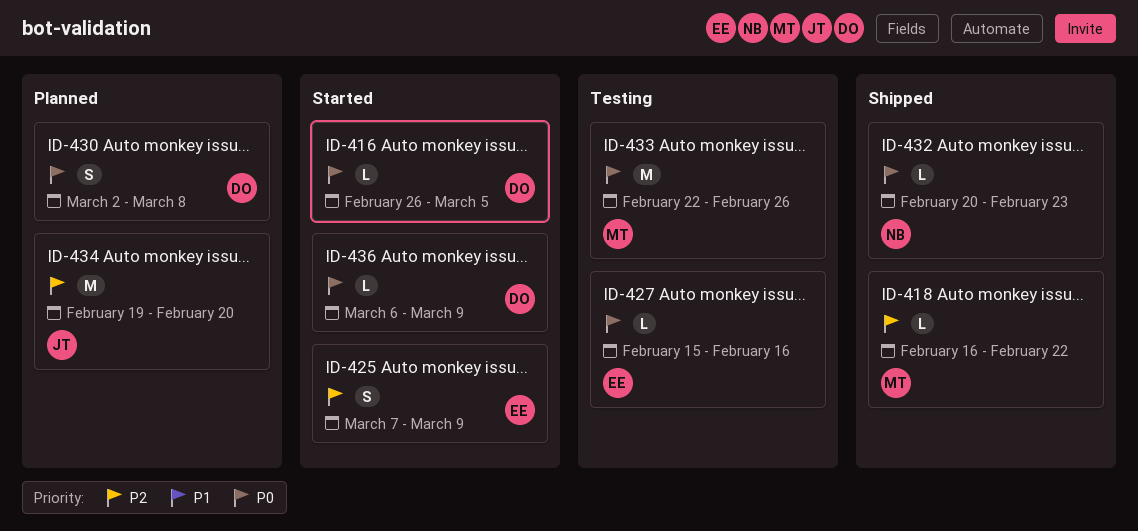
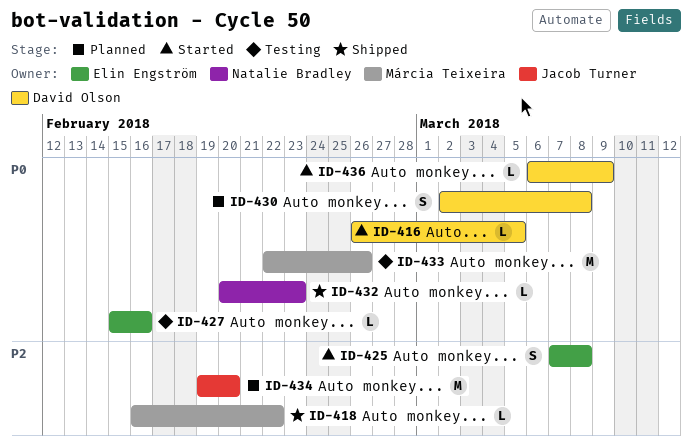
ID-425, due: Mar 9 -> Mar 8

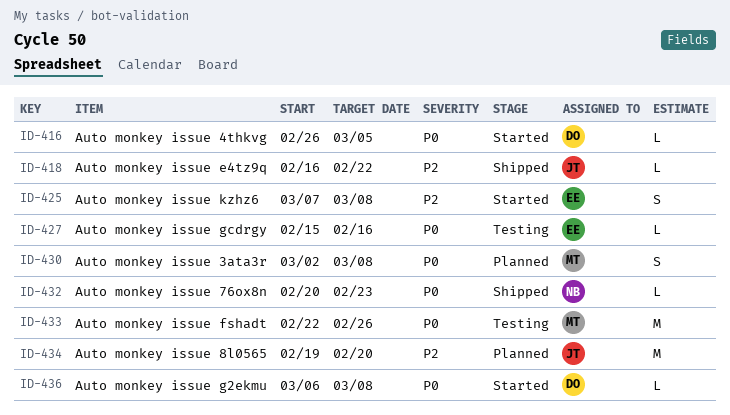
ID-418, owner: Márcia Teixeira -> Jacob Turner
ID-430, owner: David Olson -> Márcia Teixeira
ID-436, due: Mar 9 -> Mar 8

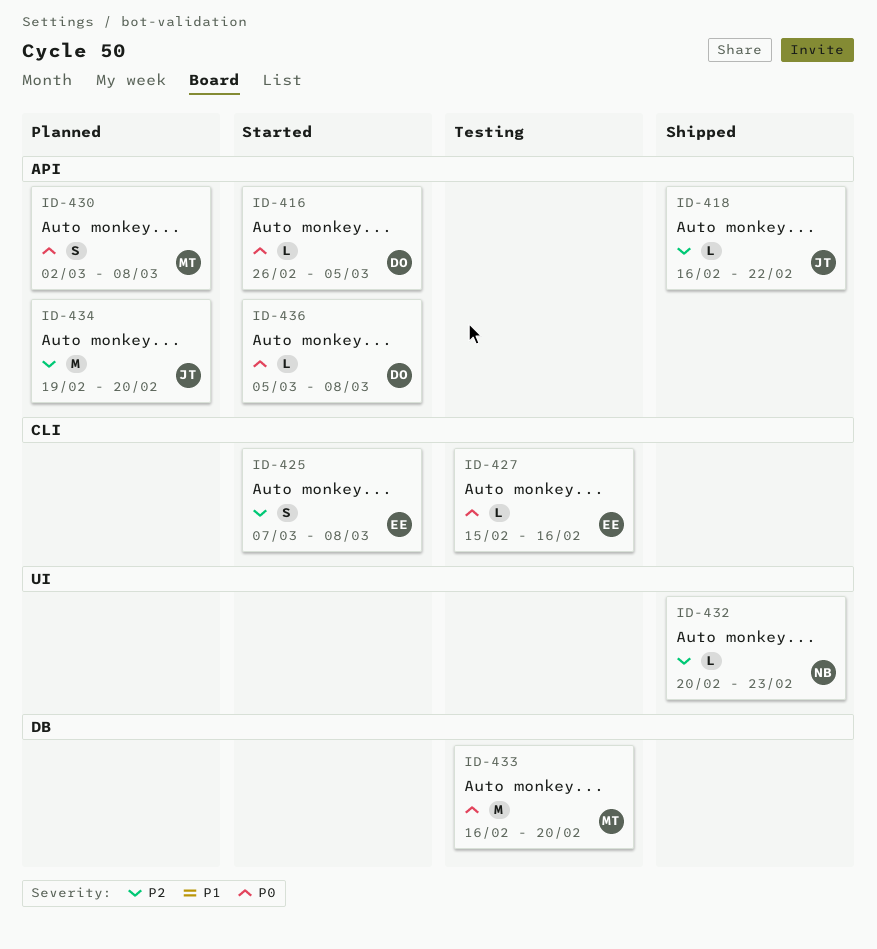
ID-432, priority: P0 -> P2
ID-433, start: Feb 22 -> Feb 16
ID-433, due: Feb 26 -> Feb 20
ID-436, start: Mar 6 -> Mar 5

